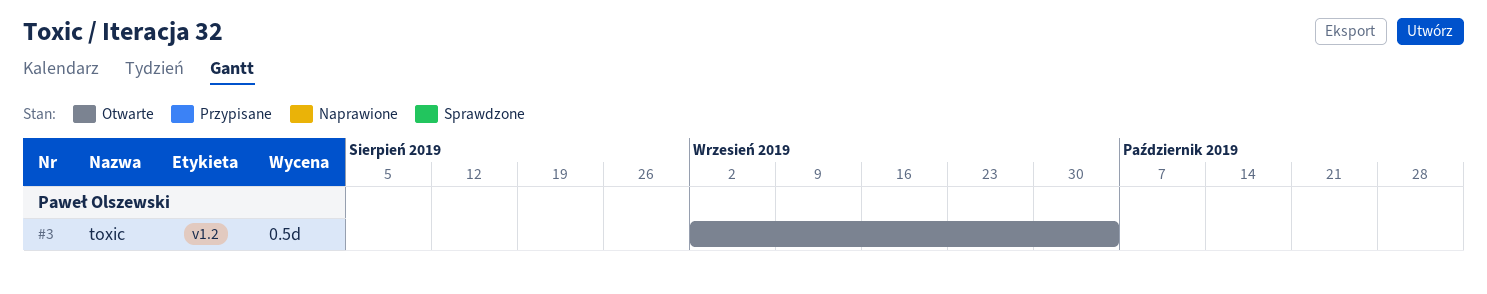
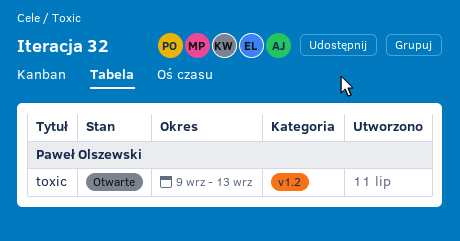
toxic, start: Sep 2 -> Sep 9
toxic, due: Oct 4 -> Sep 13

